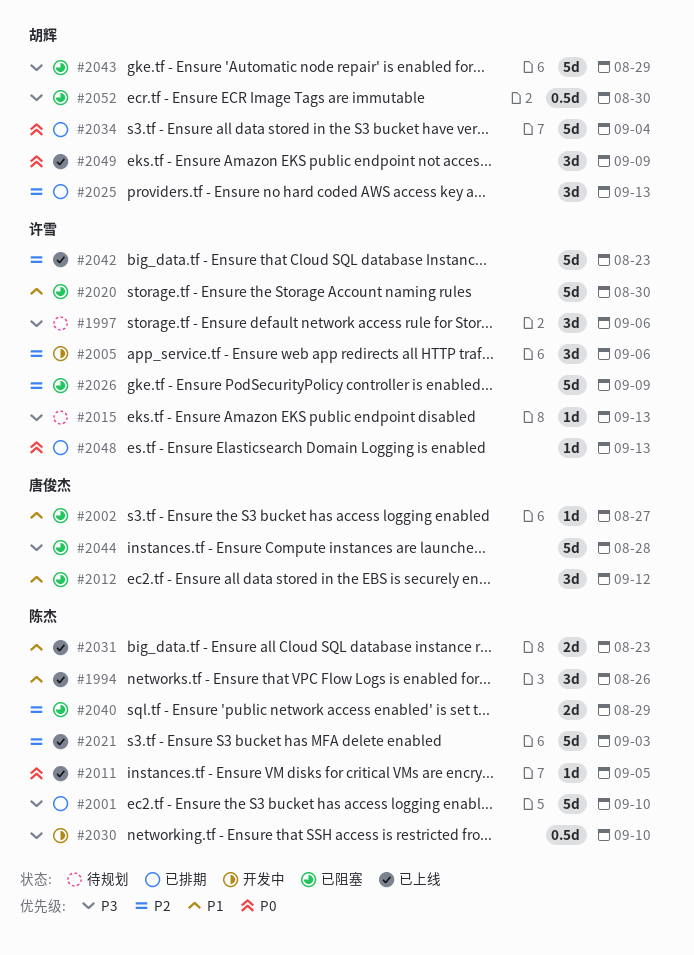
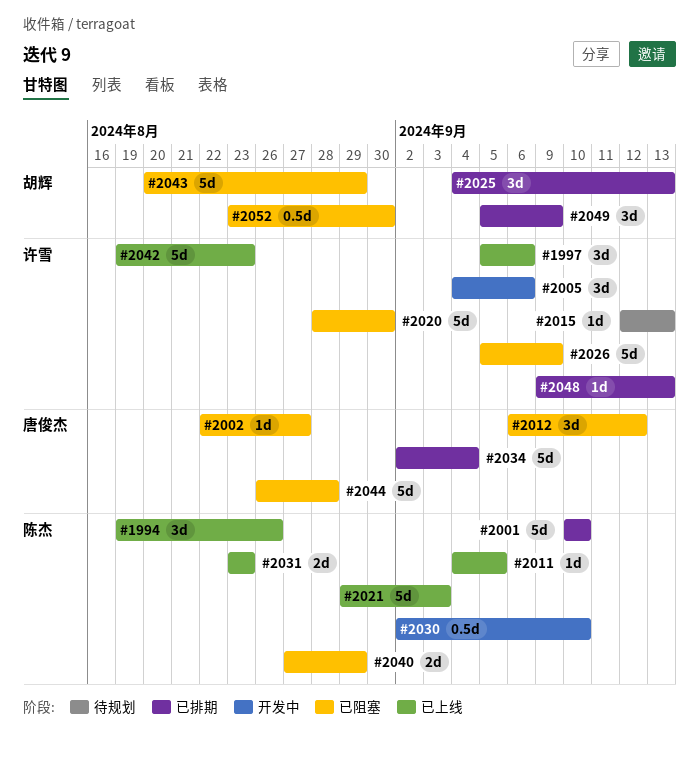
#1997, status: 待规划 -> 已上线
#2034, owner: 胡辉 -> 唐俊杰
#2049, status: 已上线 -> 已排期

